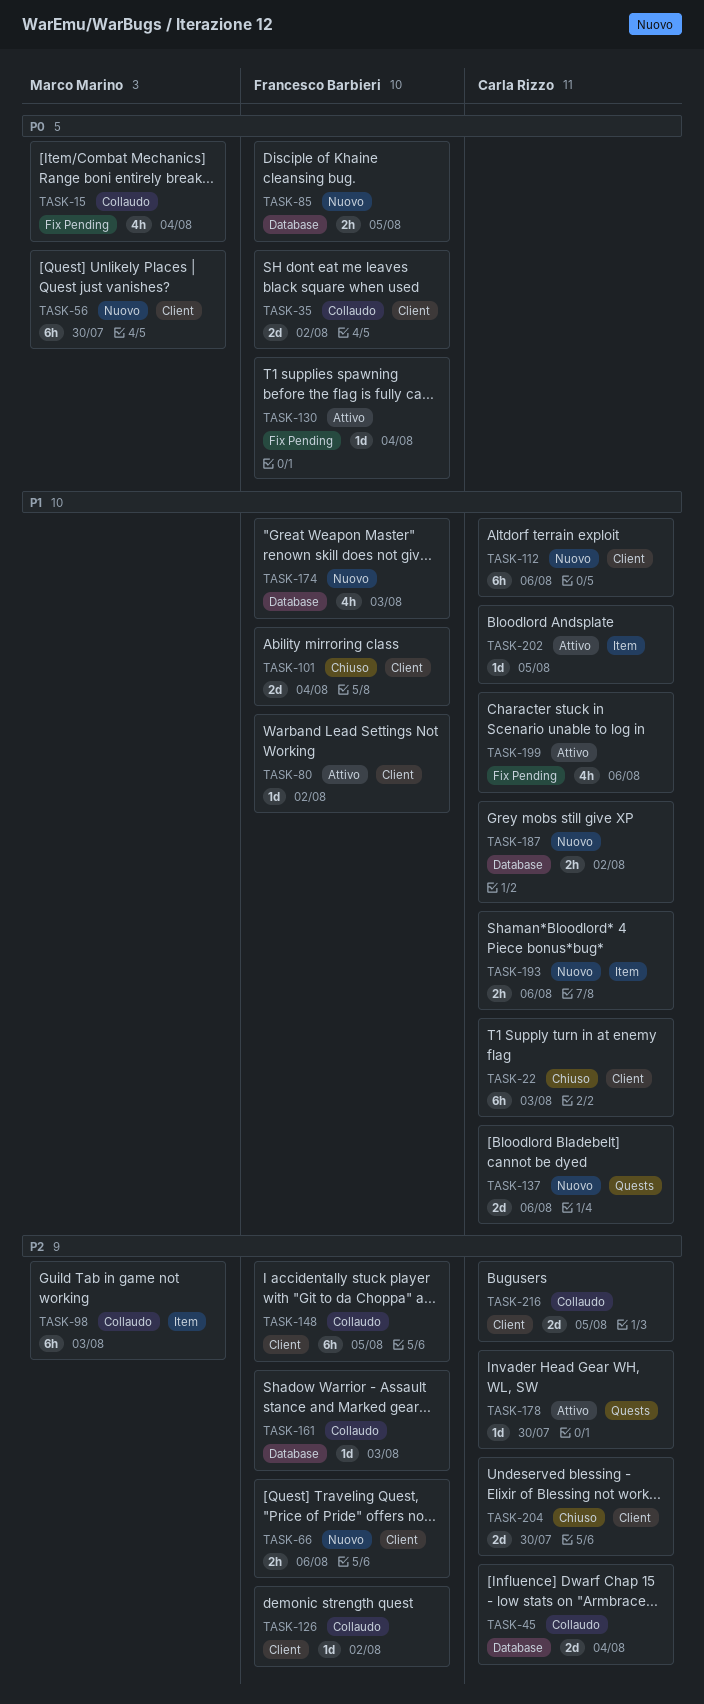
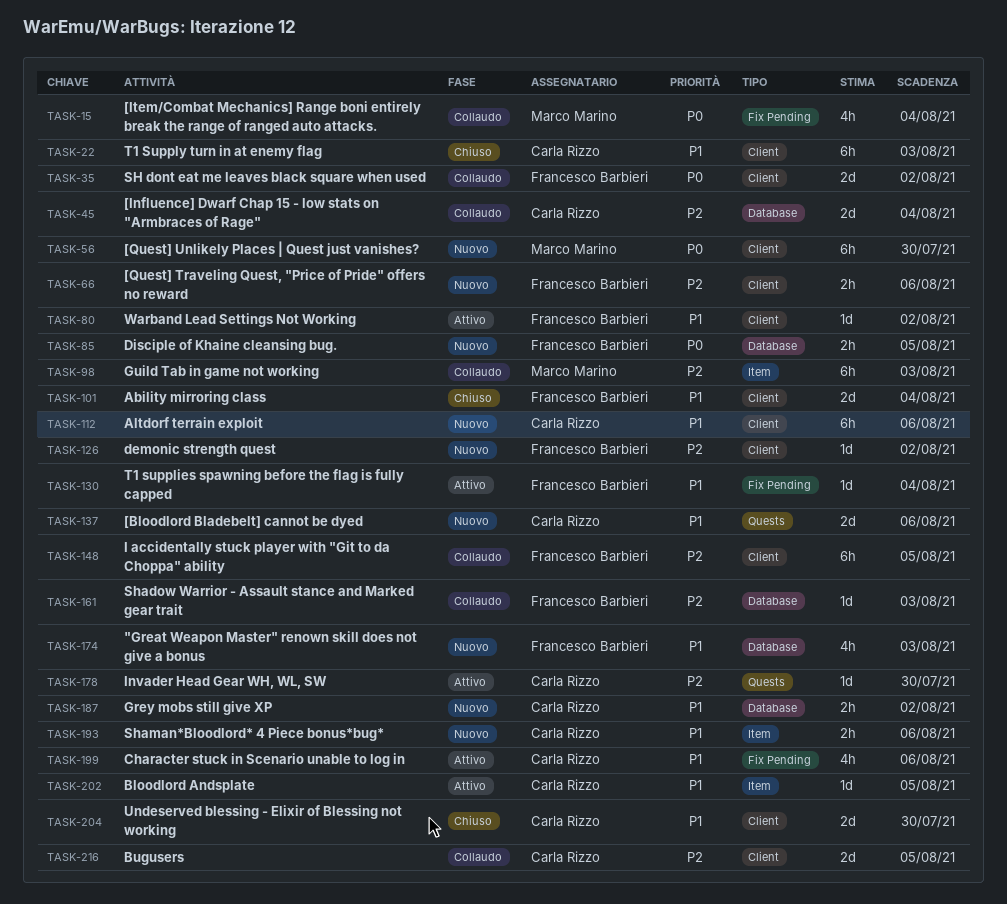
TASK-126, status: Collaudo -> Nuovo
TASK-130, priority: P0 -> P1
TASK-204, priority: P2 -> P1

